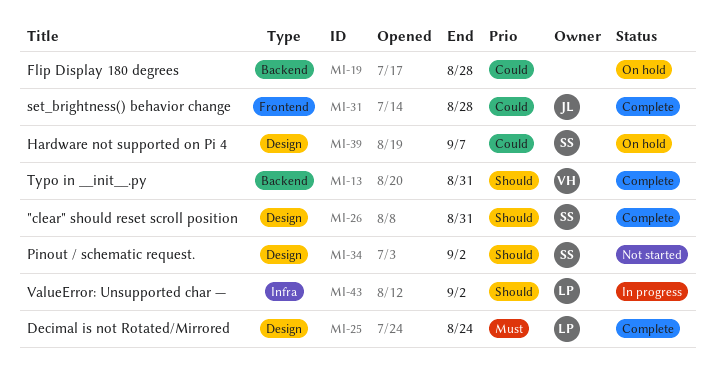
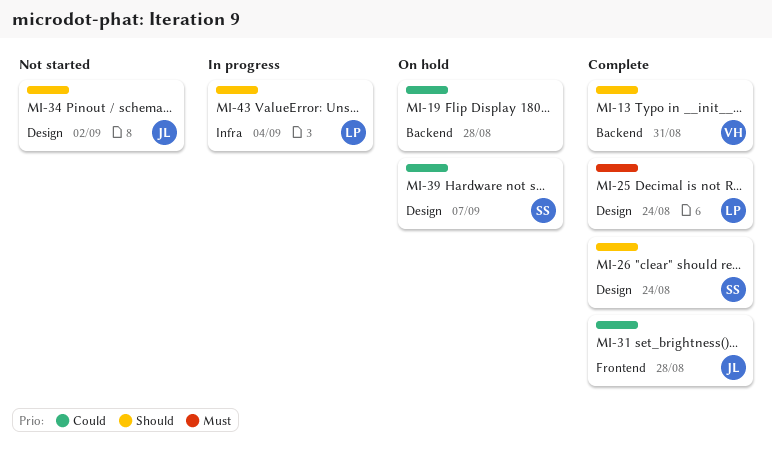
MI-26, due: Aug 31 -> Aug 24
MI-34, owner: SS -> JL
MI-43, due: Sep 2 -> Sep 4

